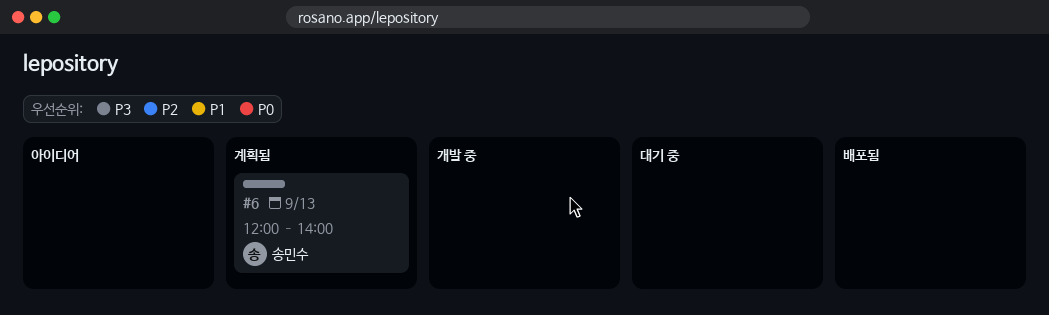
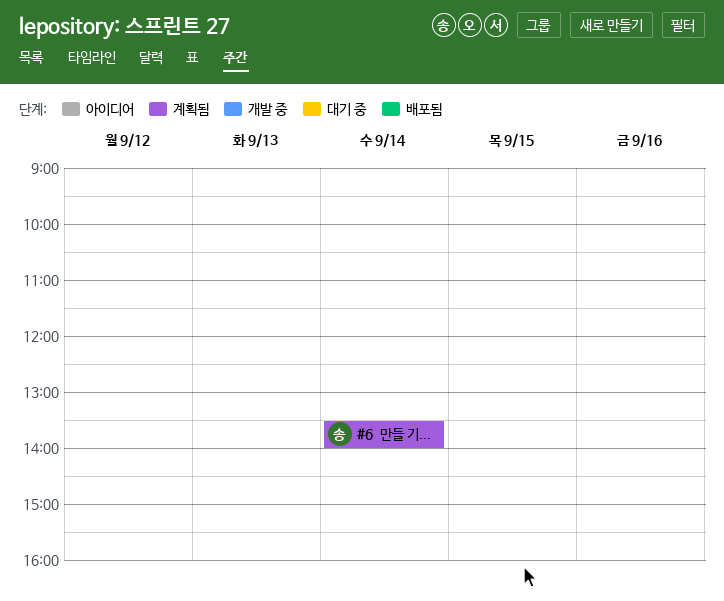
#6, day: Sep 13 -> Sep 14
#6, begins: 12:00 -> 13:30

